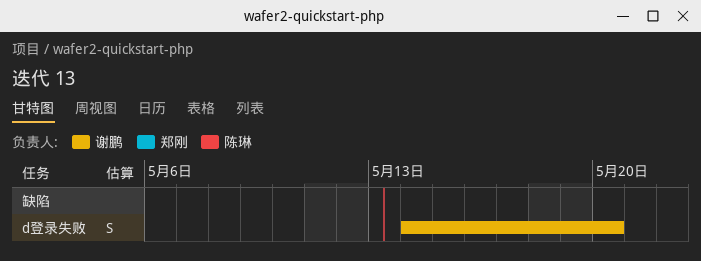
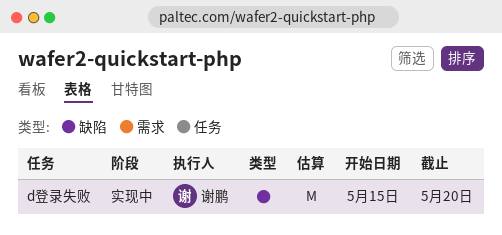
d登录失败, estimate: S -> M
d登录失败, start: May 14 -> May 15

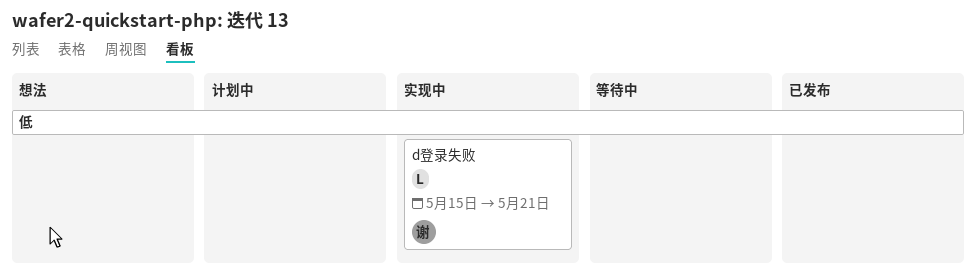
d登录失败, estimate: M -> L
d登录失败, due: May 20 -> May 21

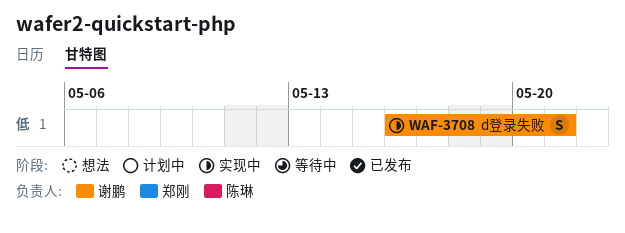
d登录失败, estimate: L -> S
d登录失败, start: May 15 -> May 16

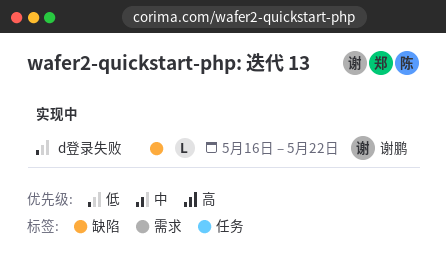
d登录失败, estimate: S -> L
d登录失败, due: May 21 -> May 22

